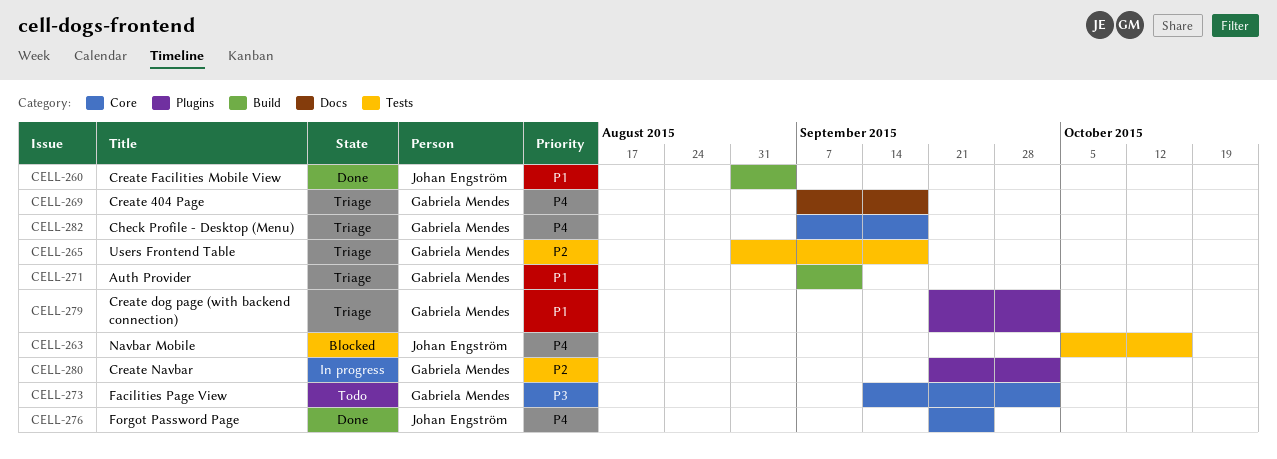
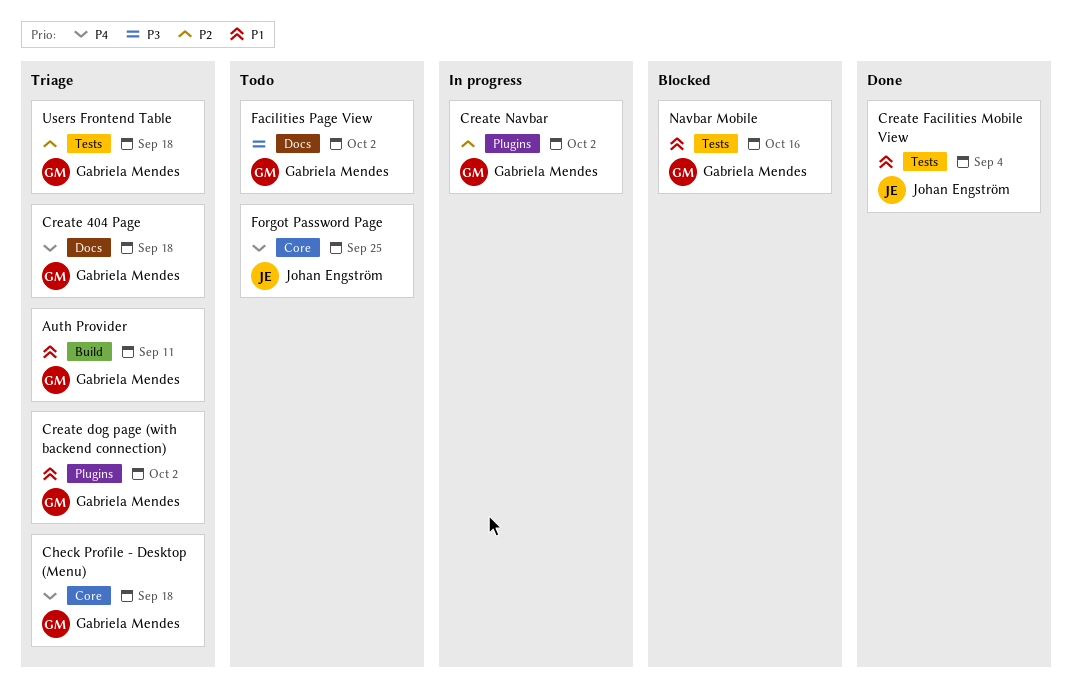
Create Facilities Mobile View, label: Build -> Tests
Facilities Page View, label: Core -> Docs
Forgot Password Page, status: Done -> Todo
Navbar Mobile, owner: Johan Engström -> Gabriela Mendes
Navbar Mobile, priority: P4 -> P1

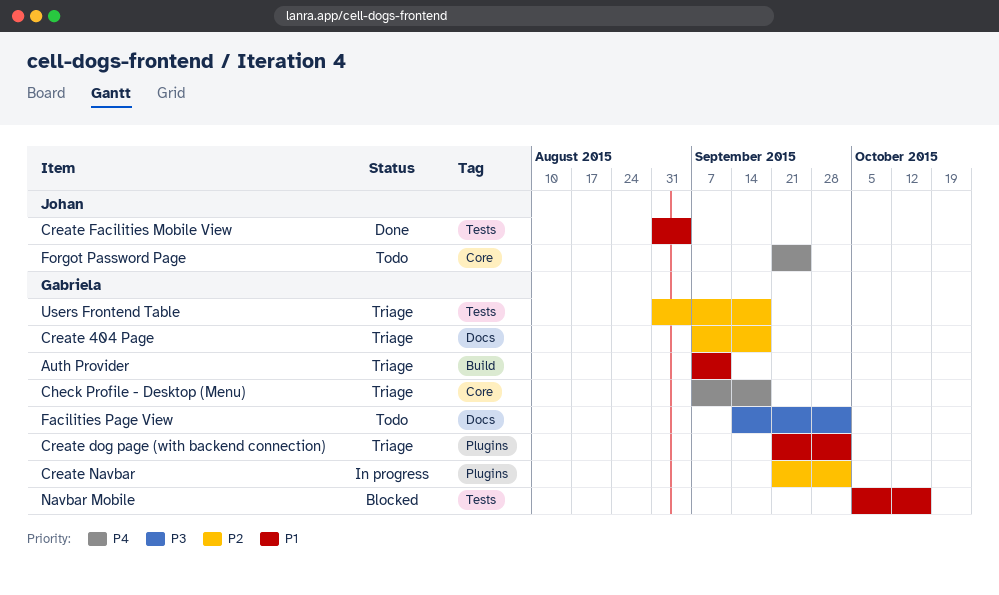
Create 404 Page, priority: P4 -> P2

